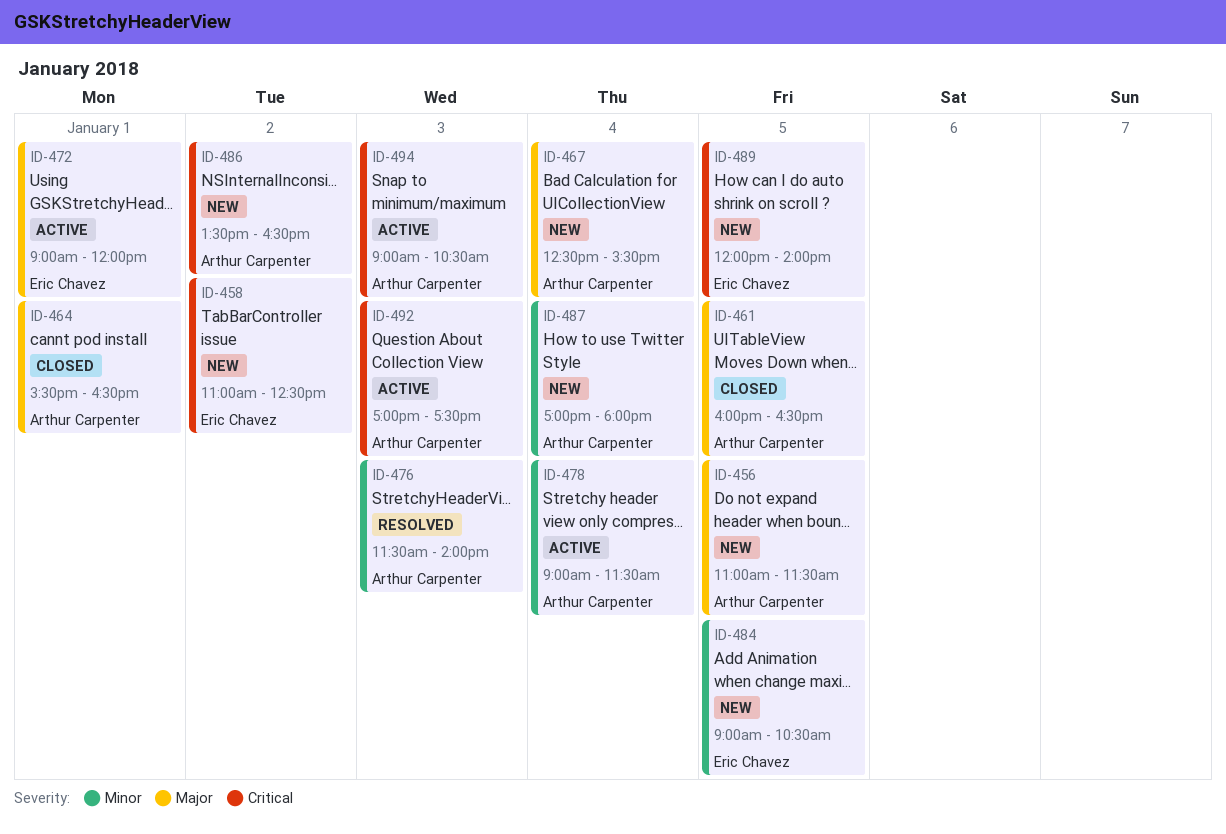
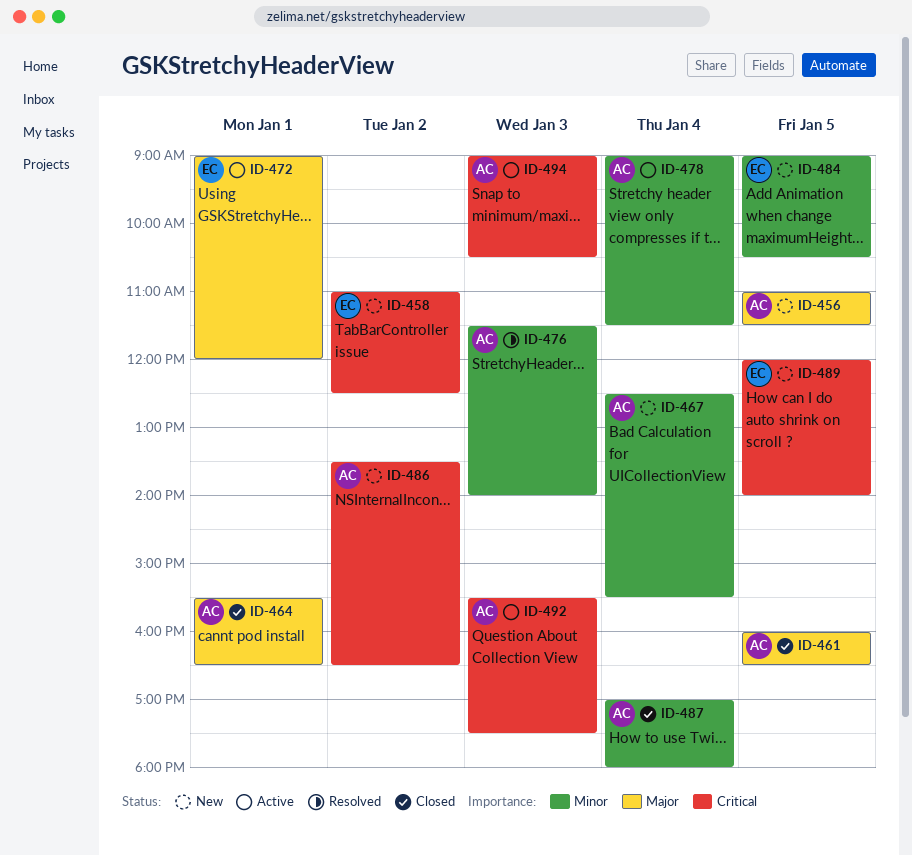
ID-467, priority: Major -> Minor
ID-487, status: New -> Closed
ID-492, begins: 17:00 -> 15:30

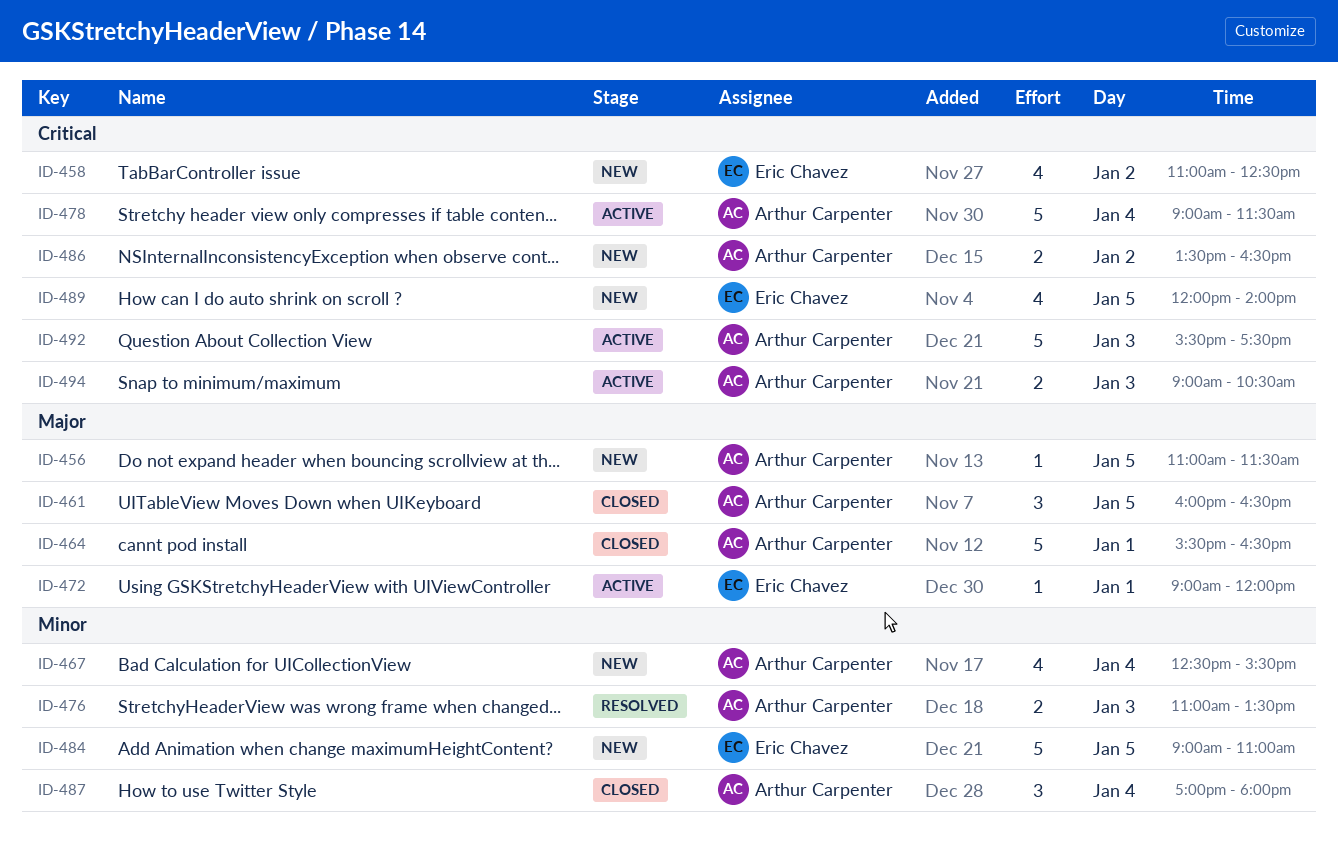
ID-476, begins: 11:30 -> 11:00
ID-476, ends: 14:00 -> 13:30
ID-478, priority: Minor -> Critical
ID-484, ends: 10:30 -> 11:00

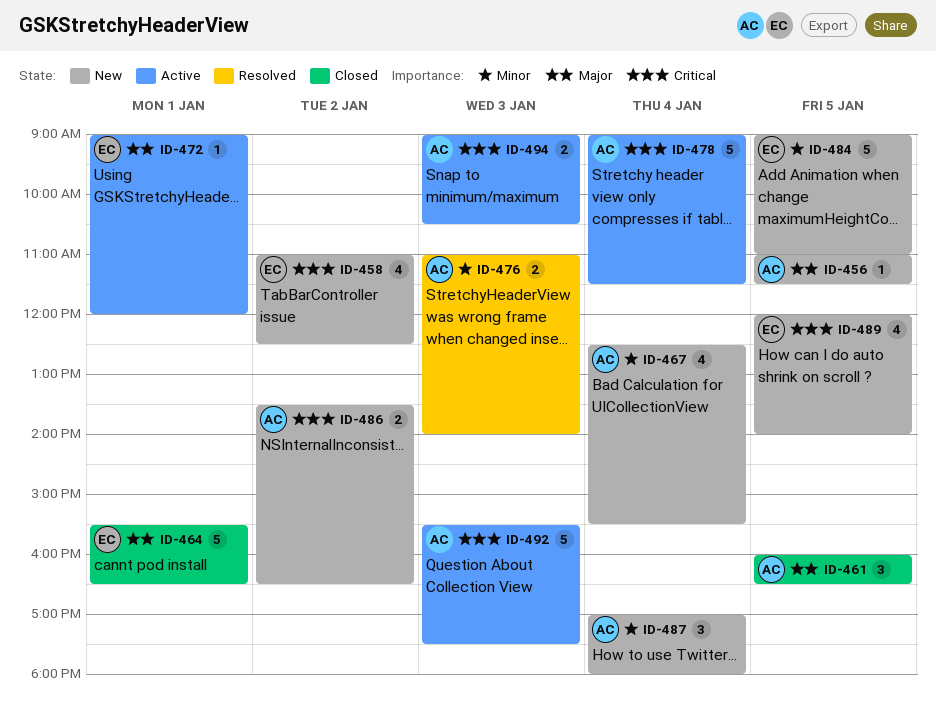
ID-464, owner: Arthur Carpenter -> Eric Chavez
ID-476, ends: 13:30 -> 14:00
ID-487, status: Closed -> New

